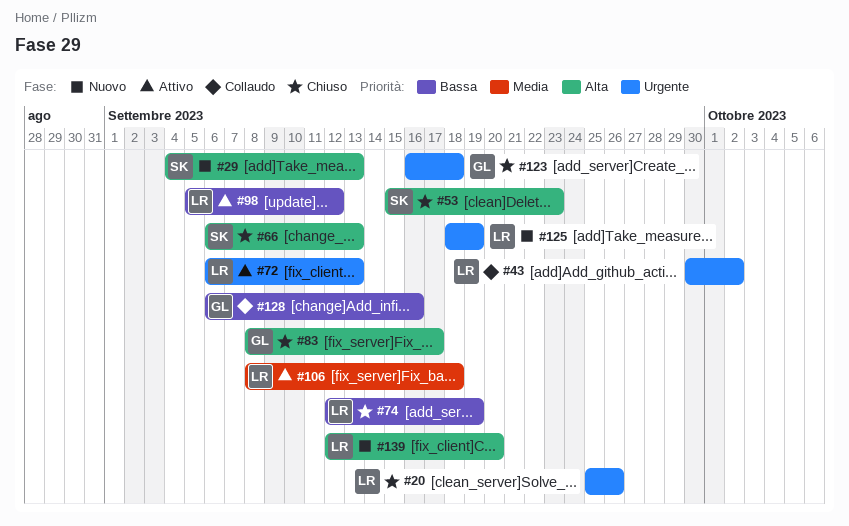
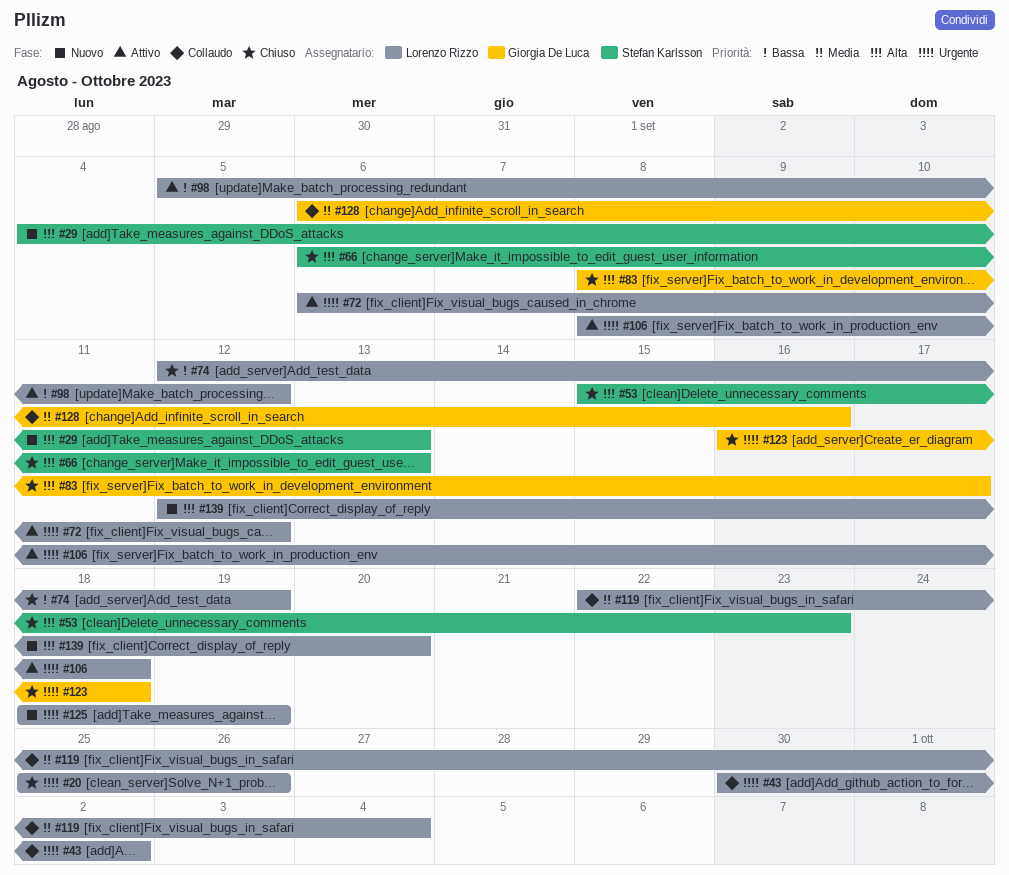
#72, due: Sep 13 -> Sep 12
#106, priority: Media -> Urgente
#119: none -> present
#128, priority: Bassa -> Media

